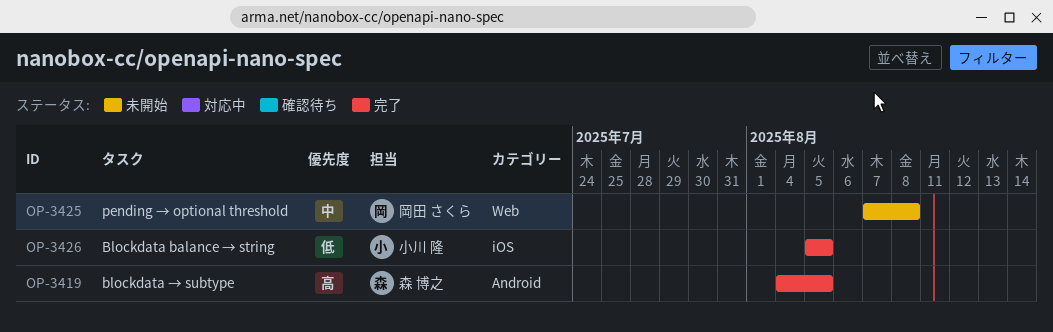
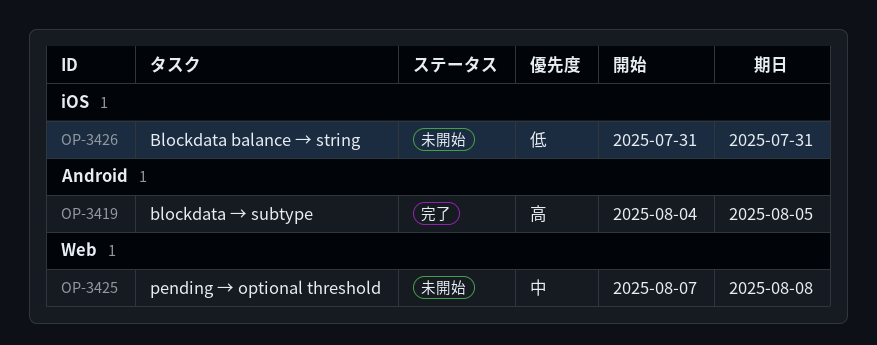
OP-3426, status: 完了 -> 未開始
OP-3426, start: Aug 5 -> Jul 31
OP-3426, due: Aug 5 -> Jul 31

